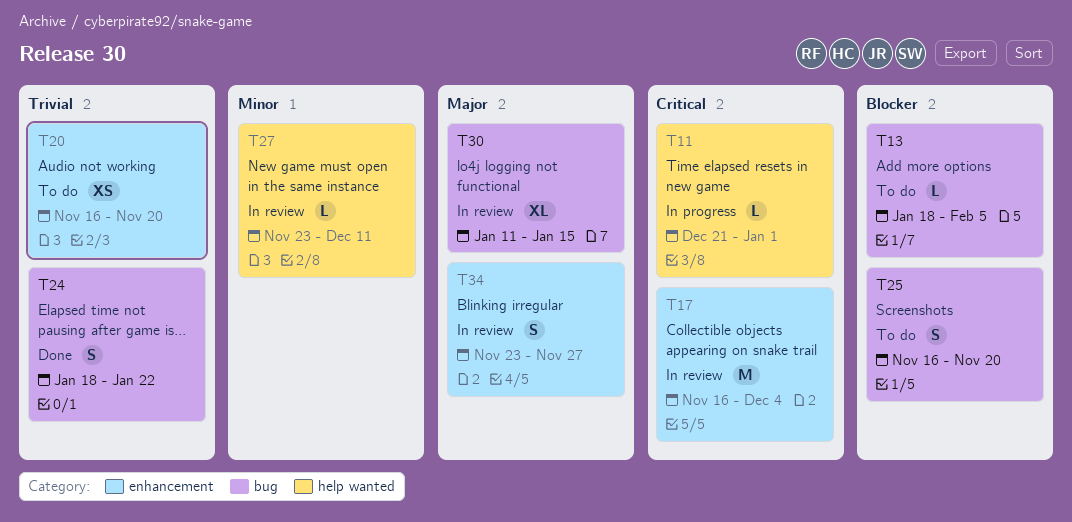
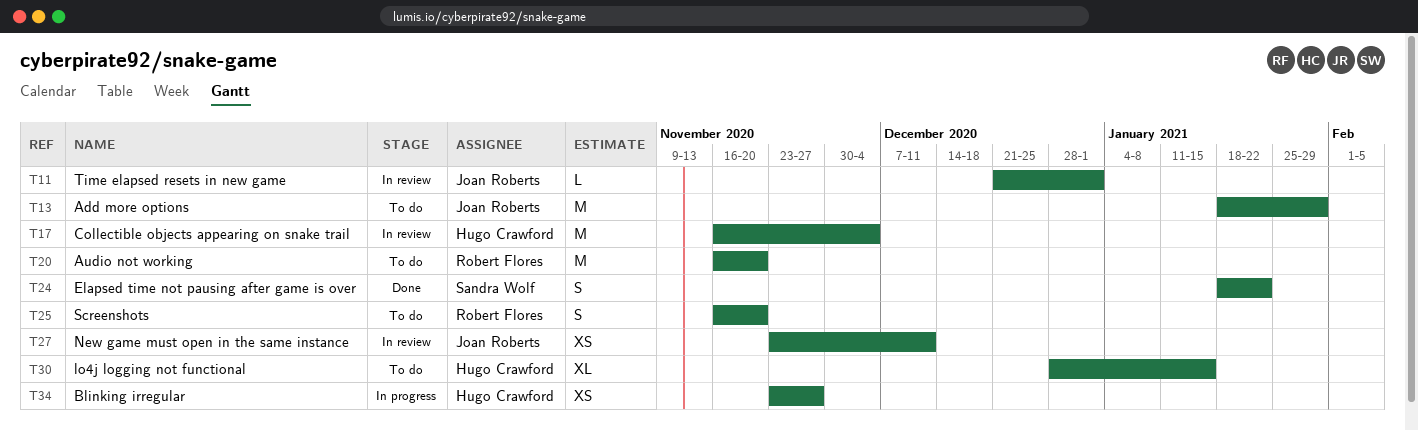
T11, status: In progress -> In review
T13, estimate: L -> M
T13, due: Feb 5 -> Jan 29
T20, estimate: XS -> M
T27, estimate: L -> XS
T30, status: In review -> To do
T30, start: Jan 11 -> Dec 28
T34, status: In review -> In progress
T34, estimate: S -> XS

